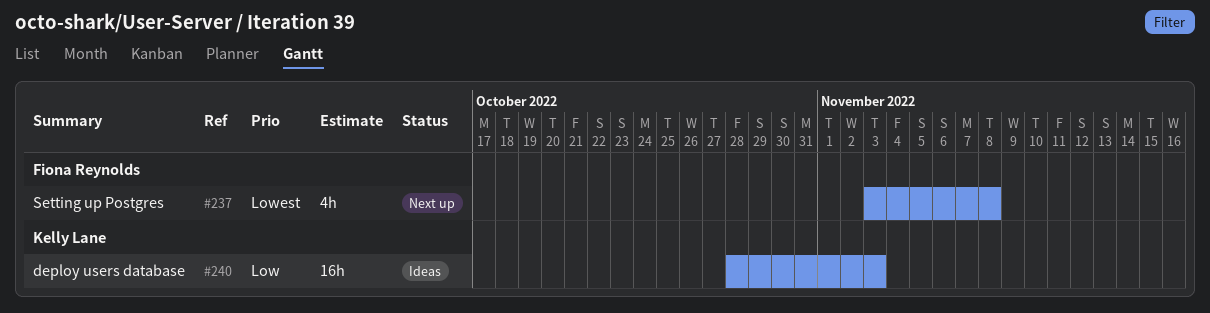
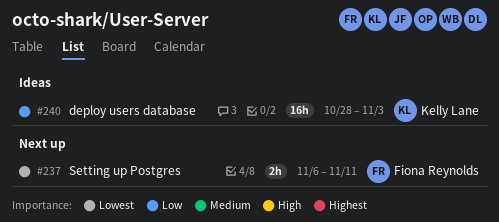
#237, estimate: 4h -> 2h
#237, start: Nov 3 -> Nov 6
#237, due: Nov 8 -> Nov 11

